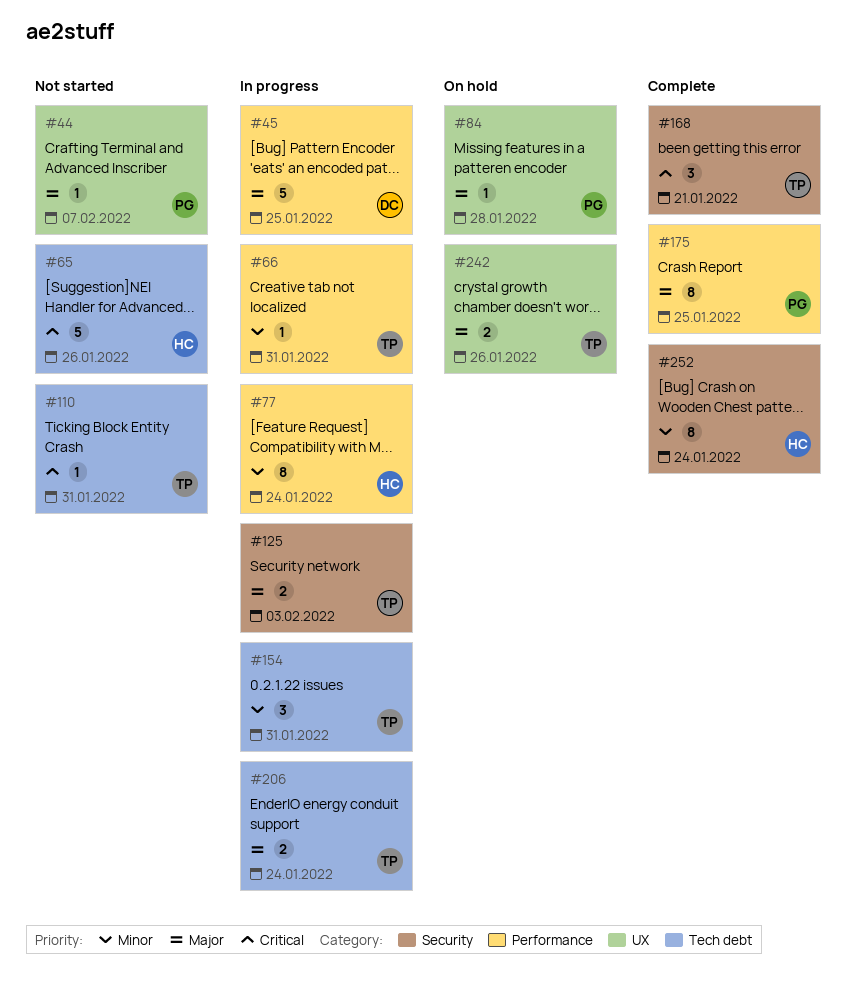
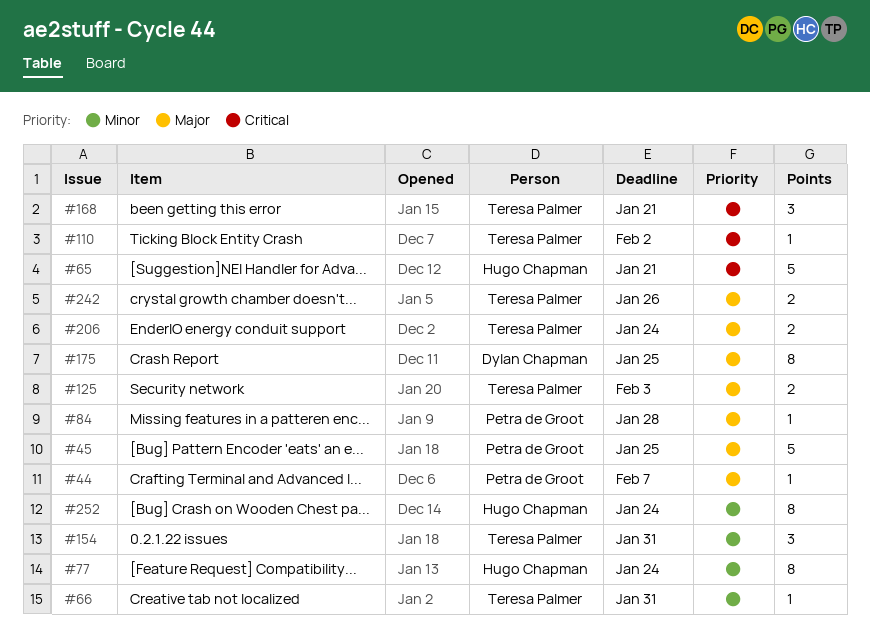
#45, owner: Dylan Chapman -> Petra de Groot
#65, due: Jan 26 -> Jan 21
#110, due: Jan 31 -> Feb 2
#175, owner: Petra de Groot -> Dylan Chapman

